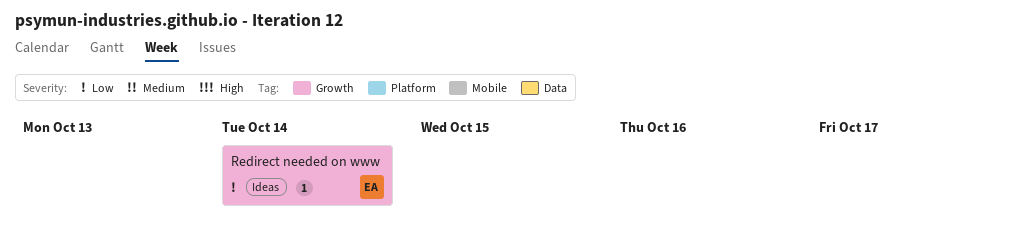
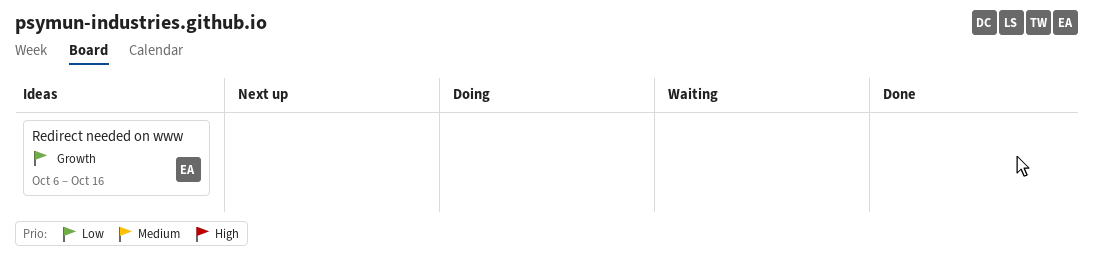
Redirect needed on www, due: Oct 14 -> Oct 16

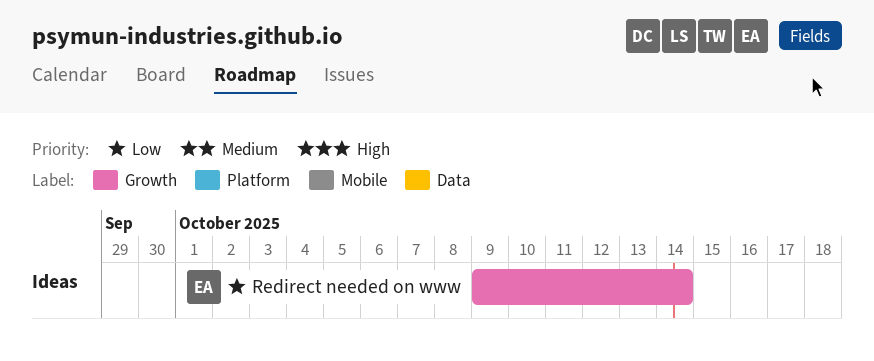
Redirect needed on www, start: Oct 6 -> Oct 9
Redirect needed on www, due: Oct 16 -> Oct 14

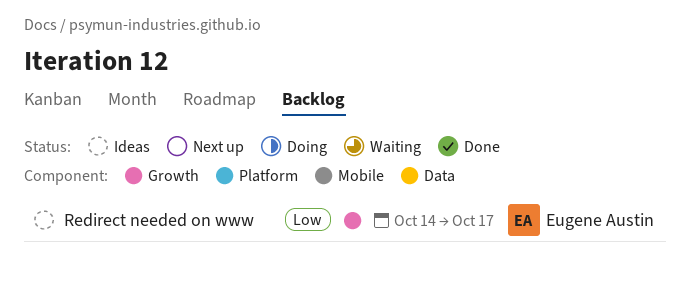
Redirect needed on www, start: Oct 9 -> Oct 14
Redirect needed on www, due: Oct 14 -> Oct 17

